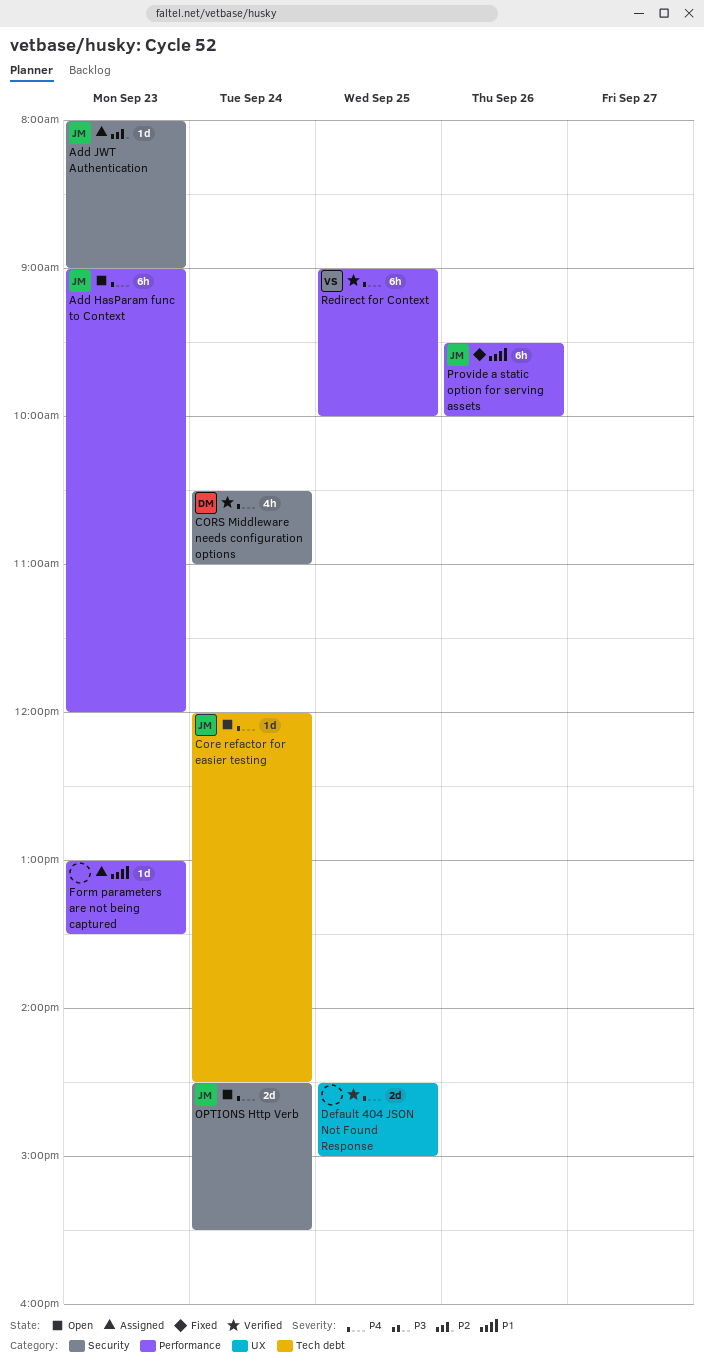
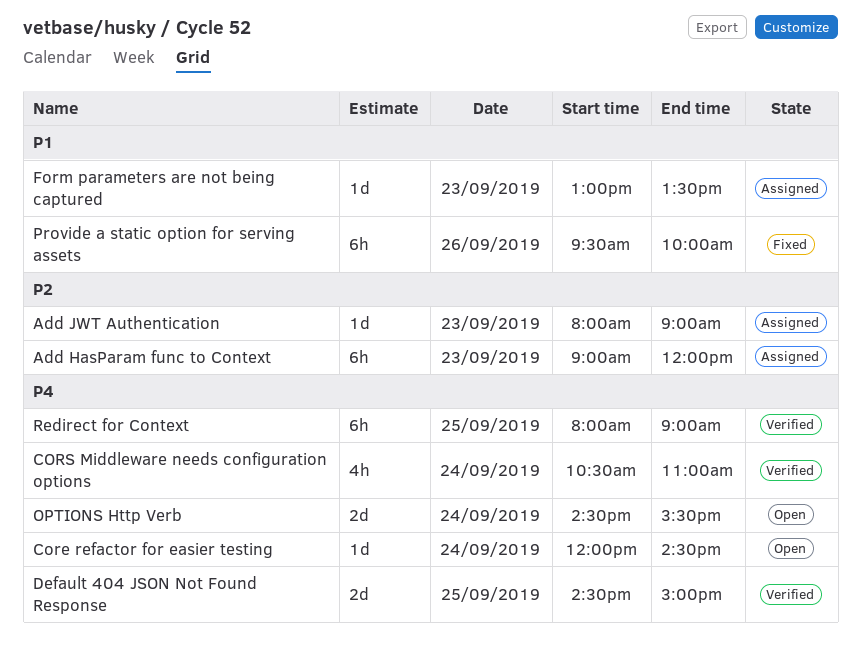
Add HasParam func to Context, status: Open -> Assigned
Add HasParam func to Context, priority: P4 -> P2
Redirect for Context, begins: 09:00 -> 08:00
Redirect for Context, ends: 10:00 -> 09:00

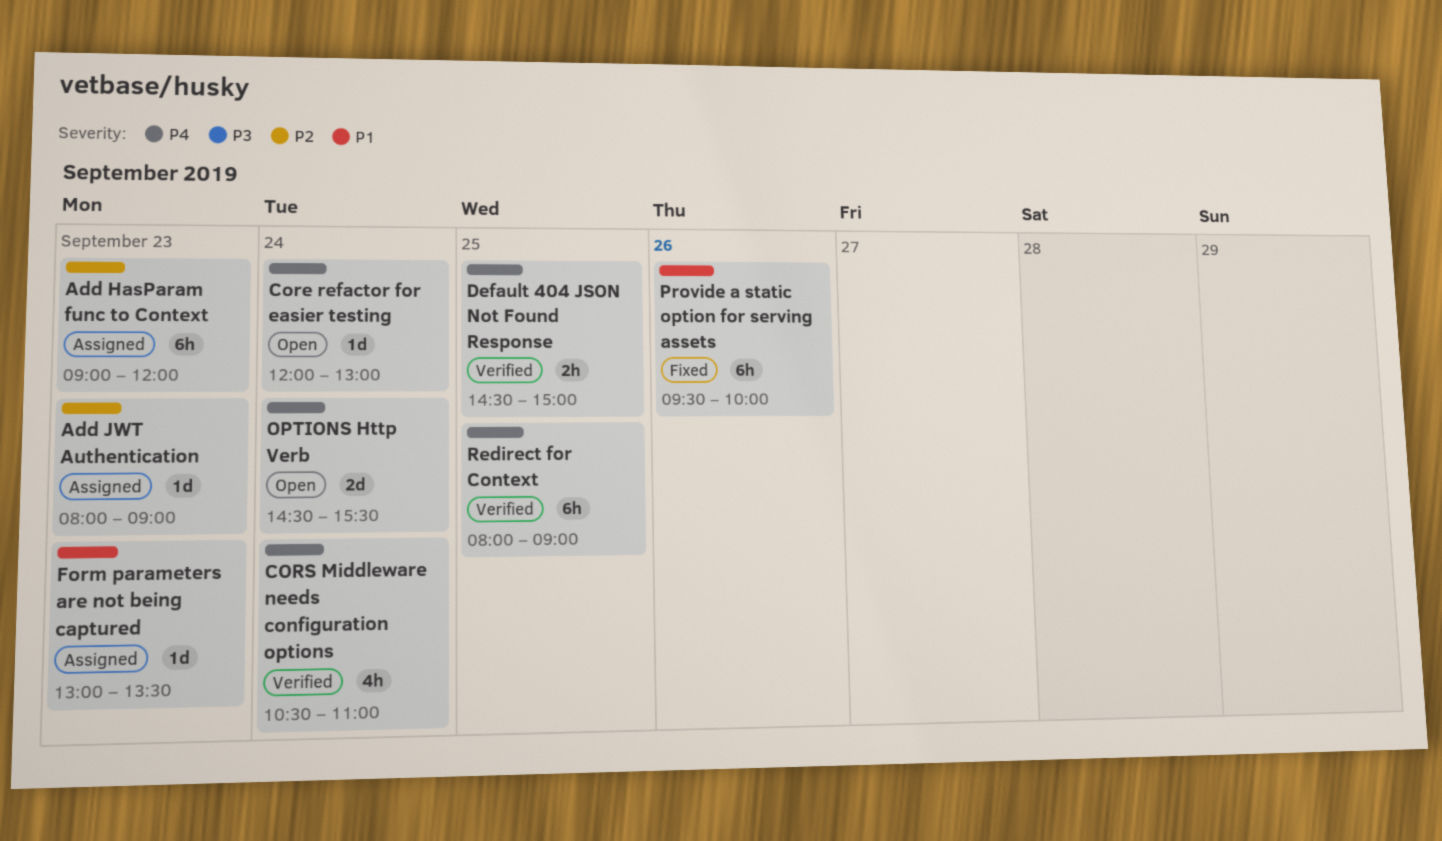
Core refactor for easier testing, ends: 14:30 -> 13:00
Default 404 JSON Not Found Response, estimate: 2d -> 2h

